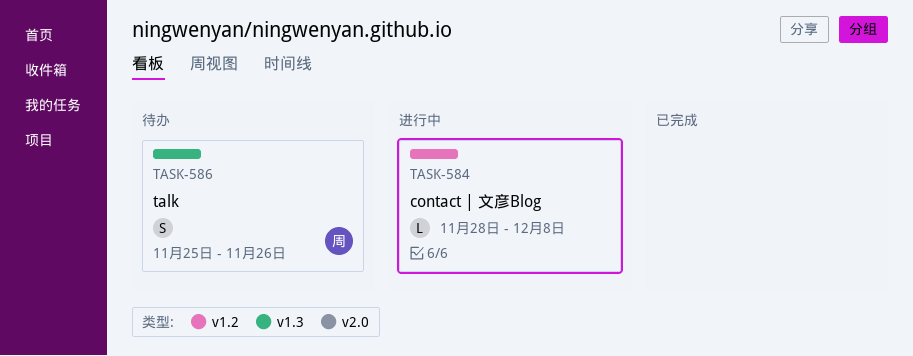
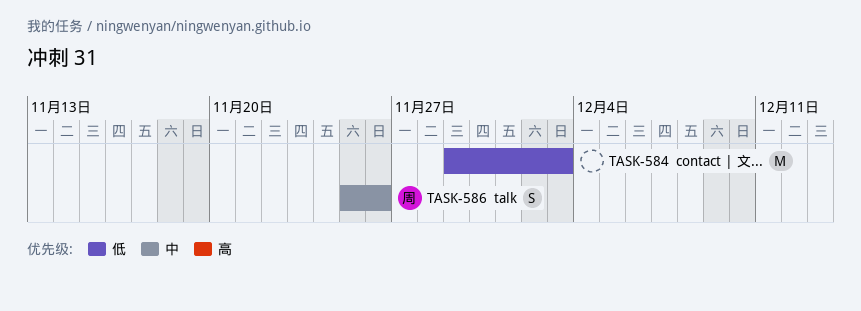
TASK-584, estimate: L -> M
TASK-584, start: Nov 28 -> Nov 29
TASK-584, due: Dec 8 -> Dec 3

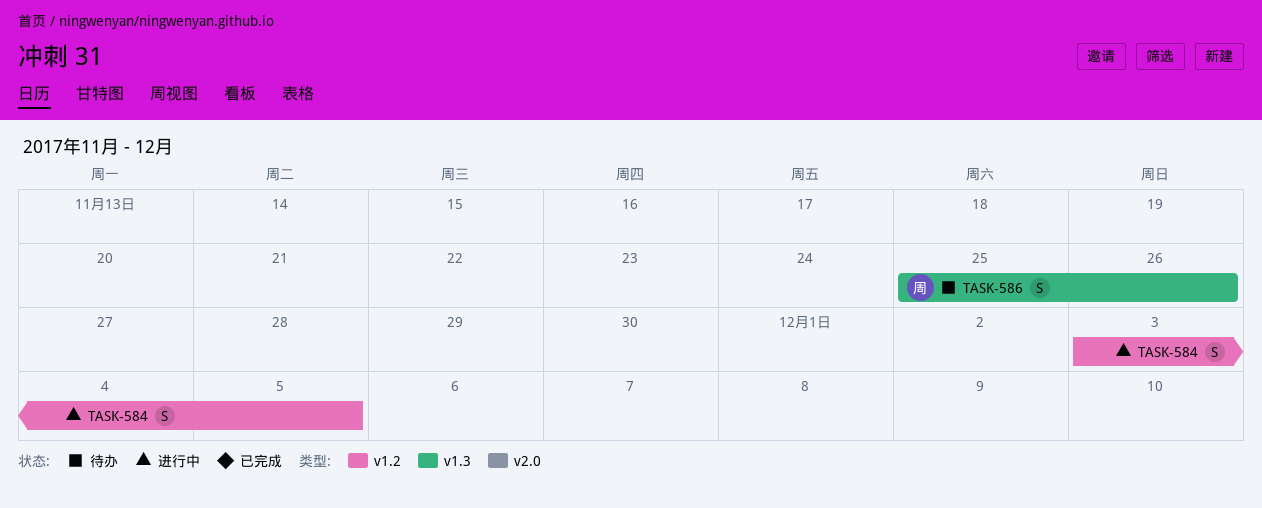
TASK-584, estimate: M -> S
TASK-584, start: Nov 29 -> Dec 3
TASK-584, due: Dec 3 -> Dec 5

